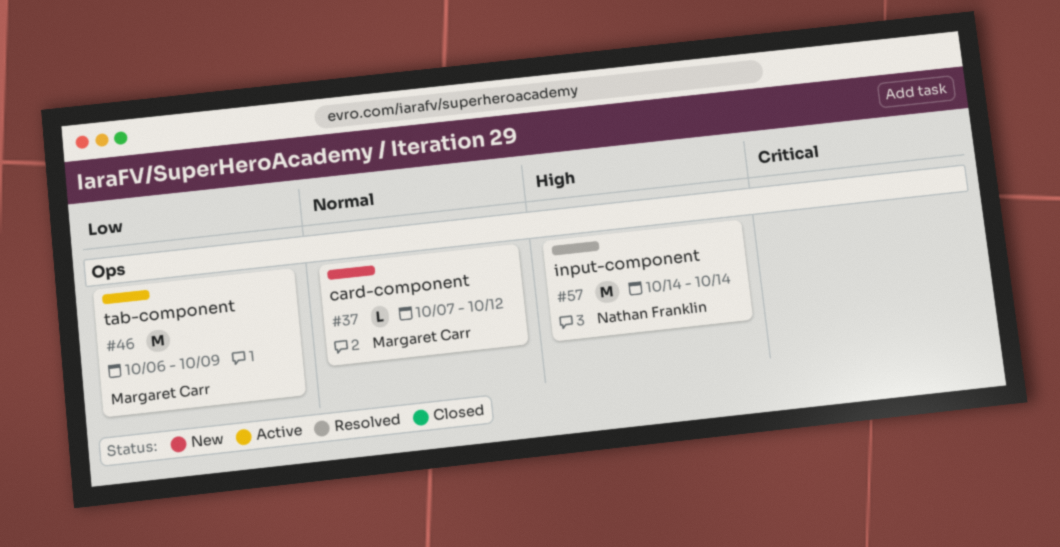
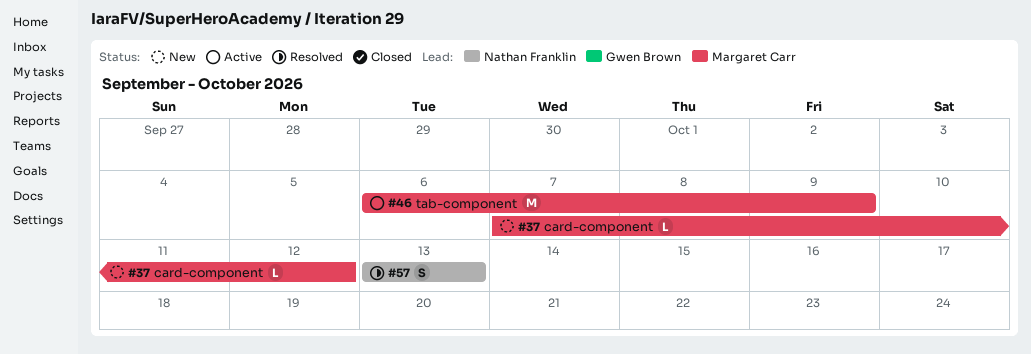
#57, estimate: M -> S
#57, start: Oct 14 -> Oct 13
#57, due: Oct 14 -> Oct 13

